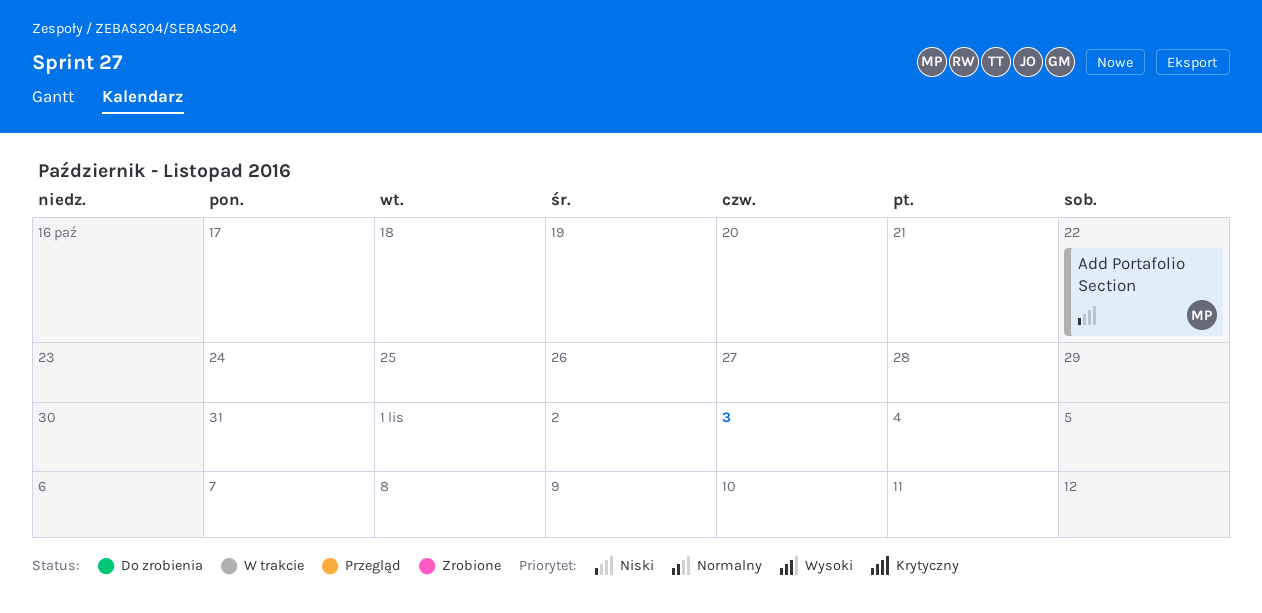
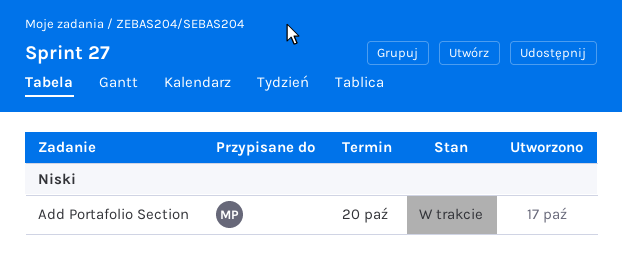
Add Portafolio Section, due: Oct 22 -> Oct 20

